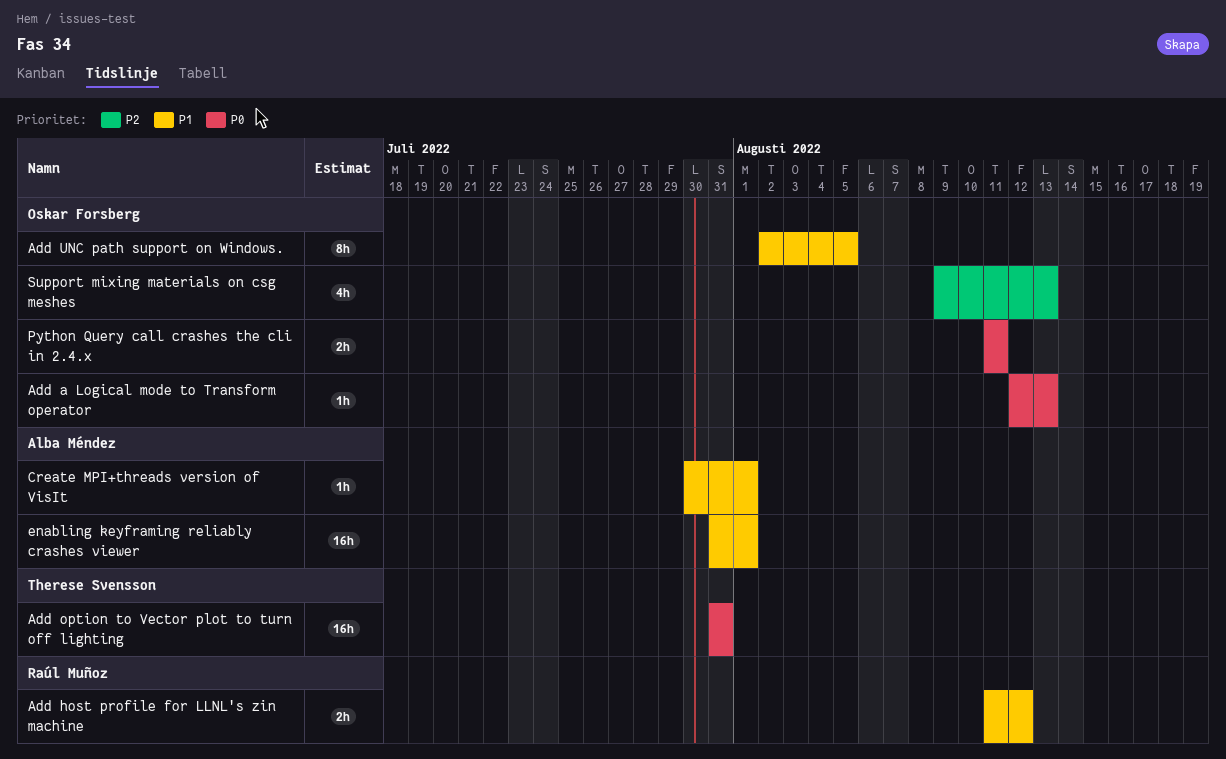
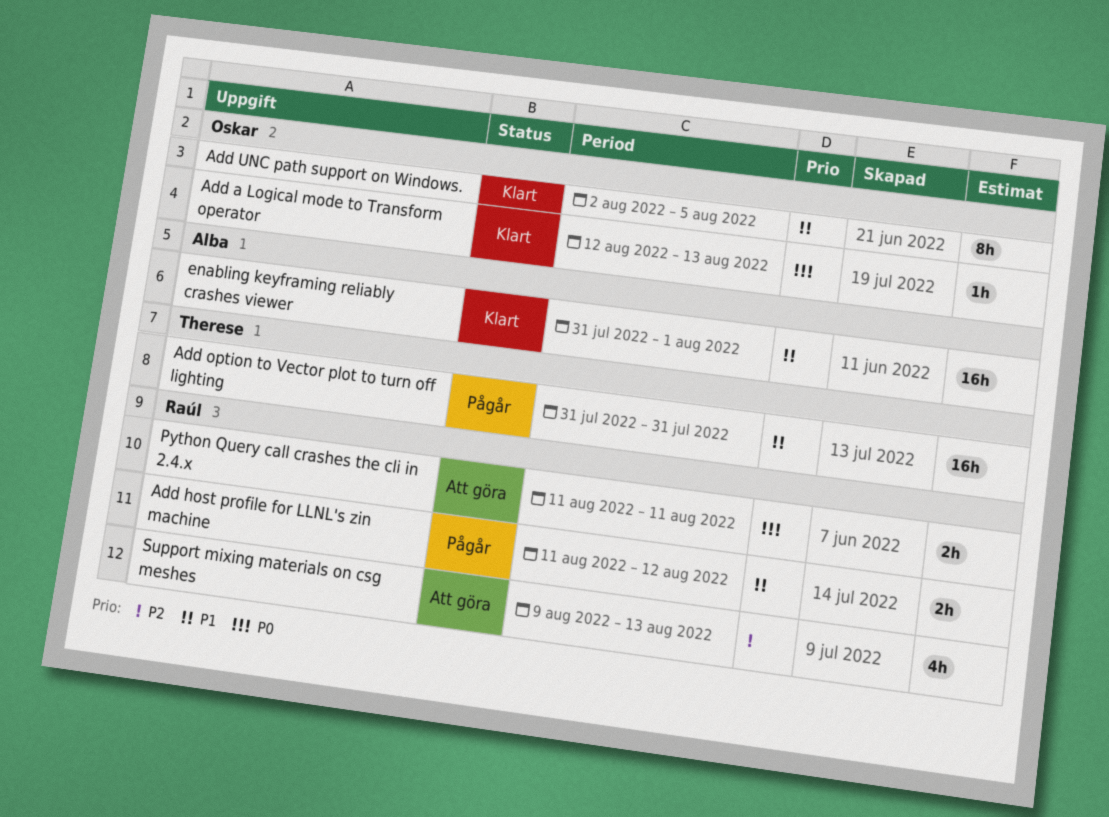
Add option to Vector plot to turn off lighting, priority: P0 -> P1
Create MPI+threads version of VisIt: present -> none
Python Query call crashes the cli in 2.4.x, owner: Oskar Forsberg -> Raúl Muñoz
Support mixing materials on csg meshes, owner: Oskar Forsberg -> Raúl Muñoz

